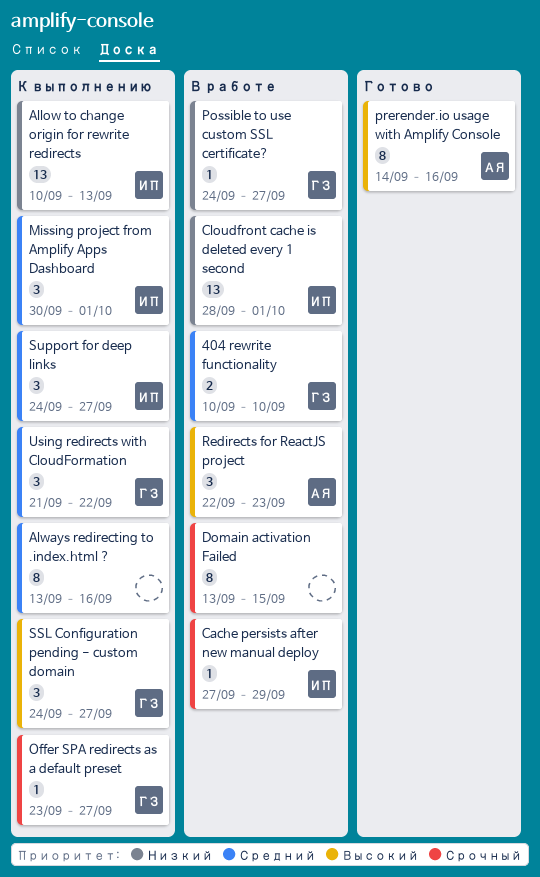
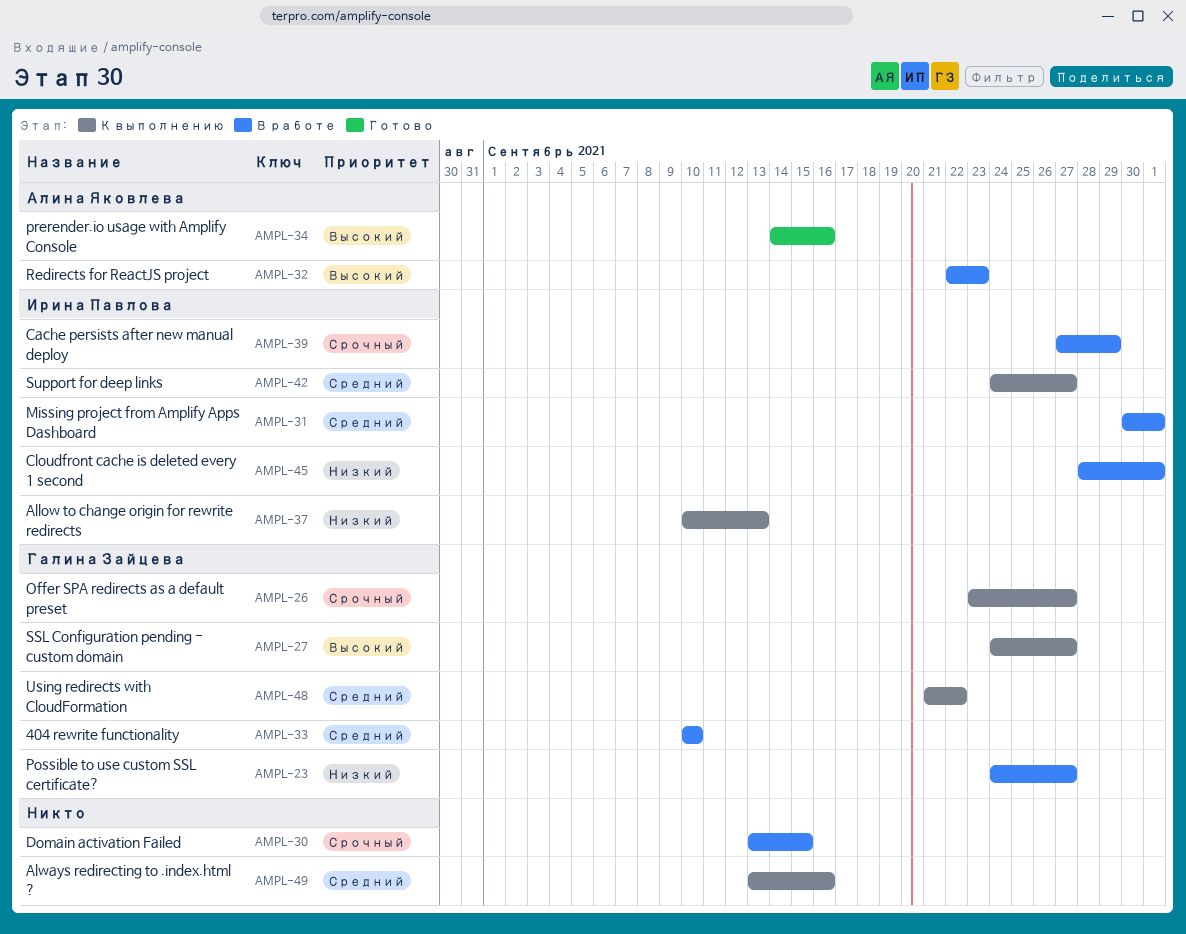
Missing project from Amplify Apps Dashboard, status: К выполнению -> В работе

